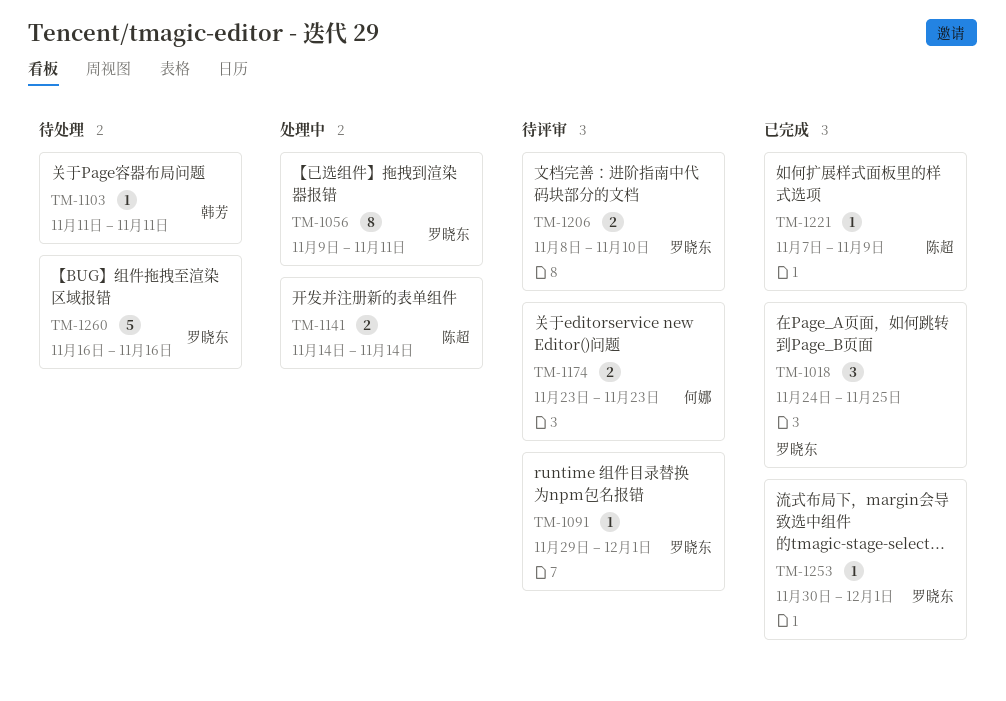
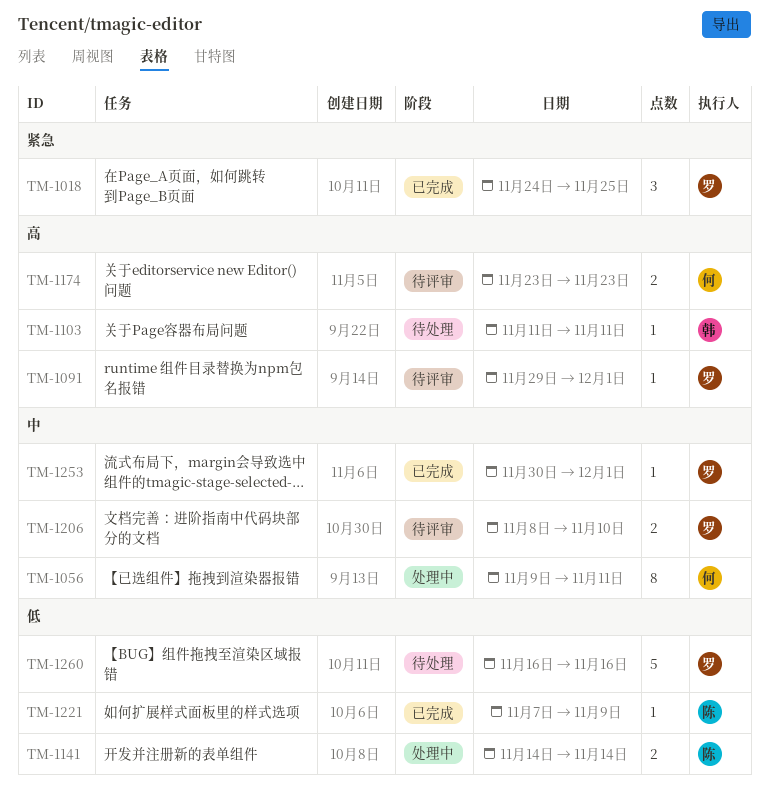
TM-1056, owner: 罗晓东 -> 何娜

